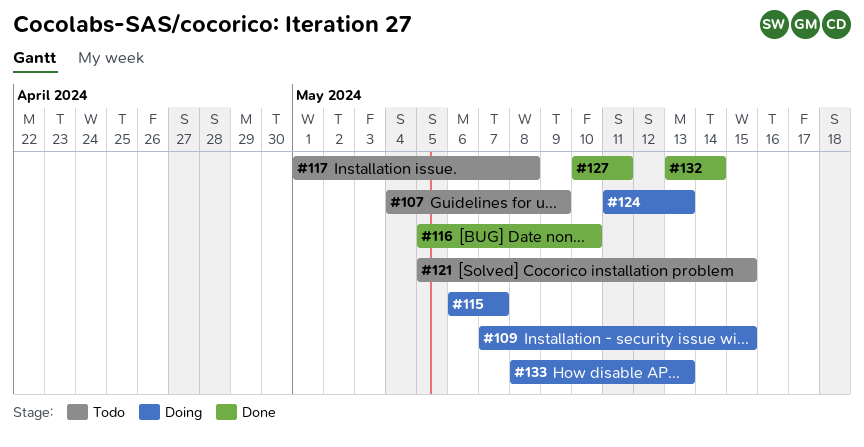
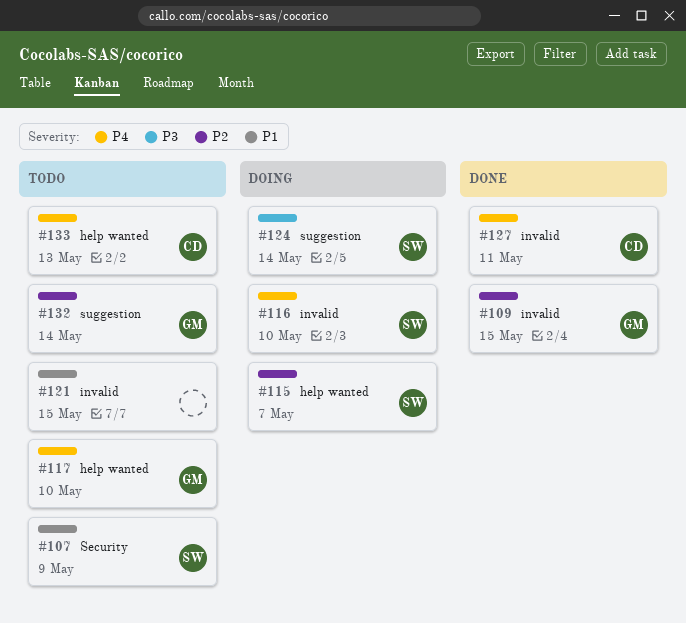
#109, status: Doing -> Done
#116, status: Done -> Doing
#117, due: May 8 -> May 10
#124, due: May 13 -> May 14
#132, status: Done -> Todo
#133, status: Doing -> Todo

